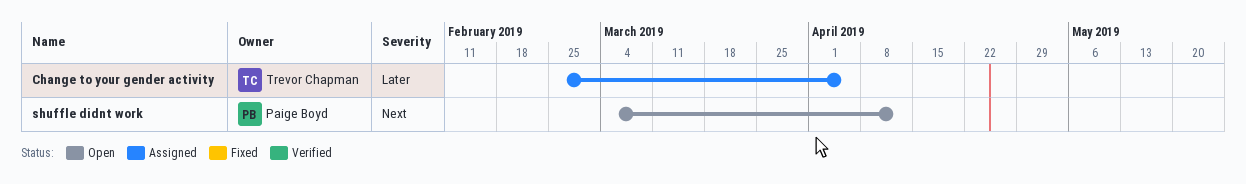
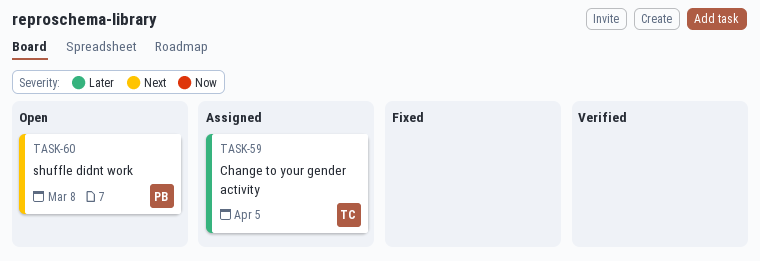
shuffle didnt work, due: Apr 12 -> Mar 8

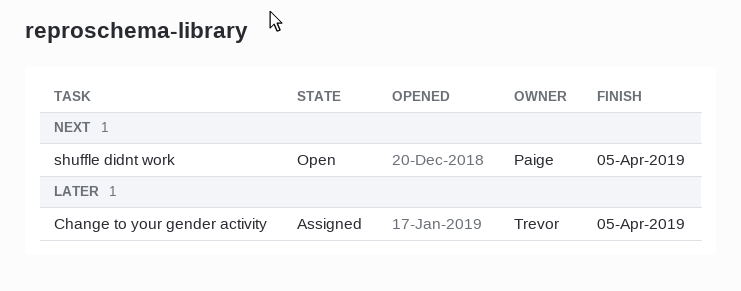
shuffle didnt work, due: Mar 8 -> Apr 5

